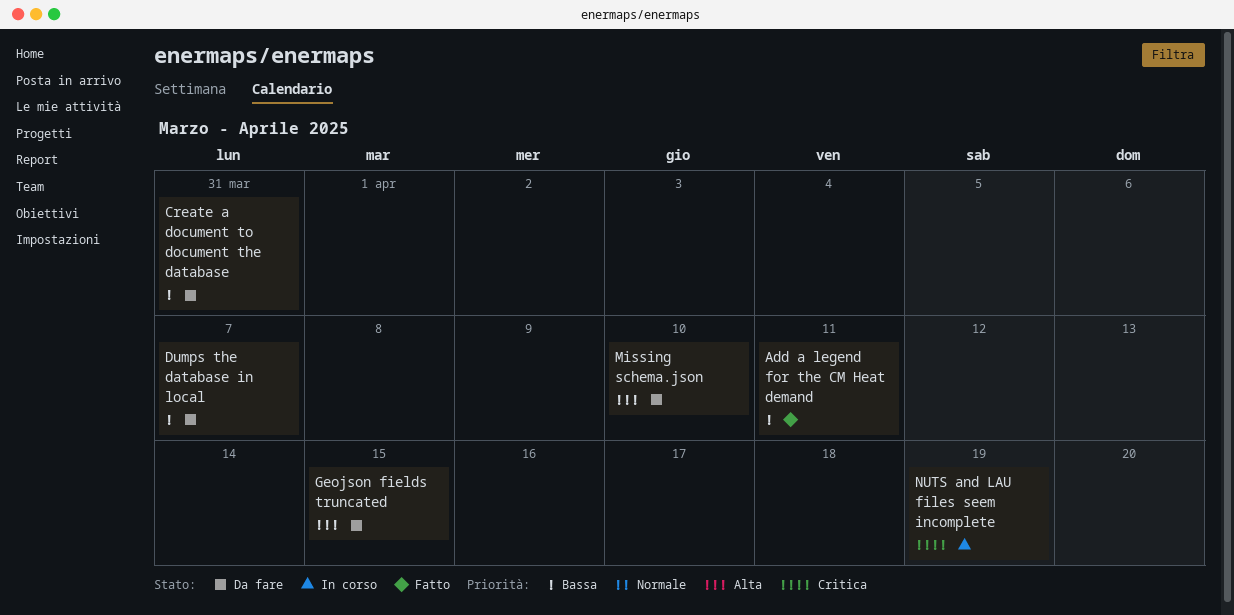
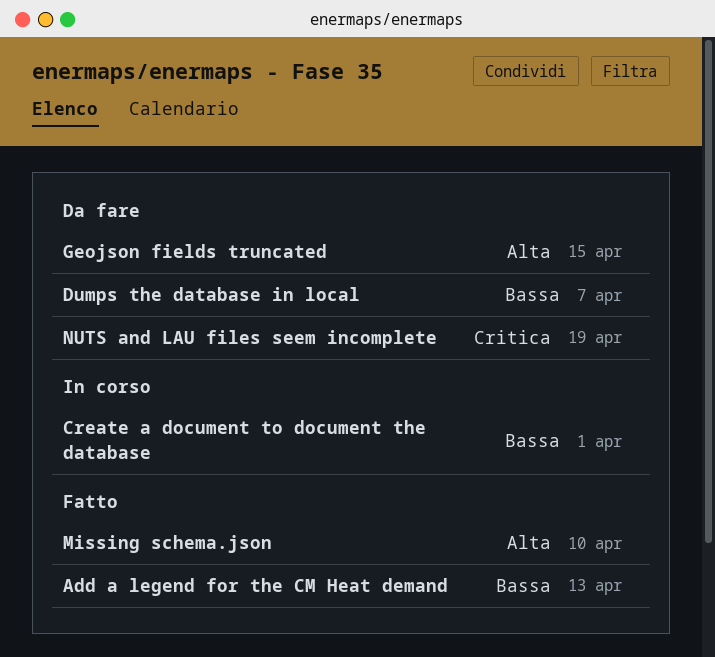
Add a legend for the CM Heat demand, due: Apr 11 -> Apr 13
Create a document to document the database, status: Da fare -> In corso
Create a document to document the database, due: Mar 31 -> Apr 1
Missing schema.json, status: Da fare -> Fatto
NUTS and LAU files seem incomplete, status: In corso -> Da fare

